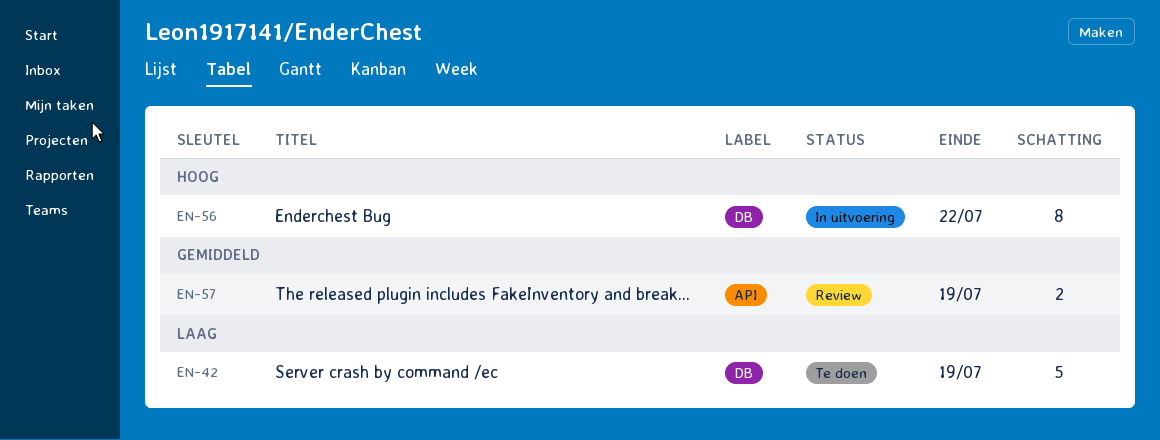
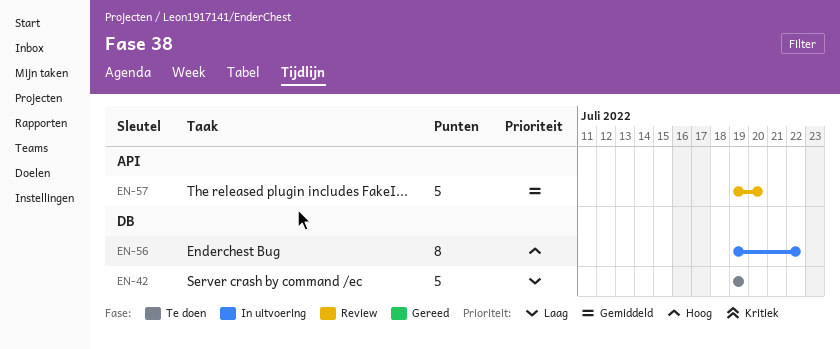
EN-57, estimate: 2 -> 5
EN-57, due: Jul 19 -> Jul 20

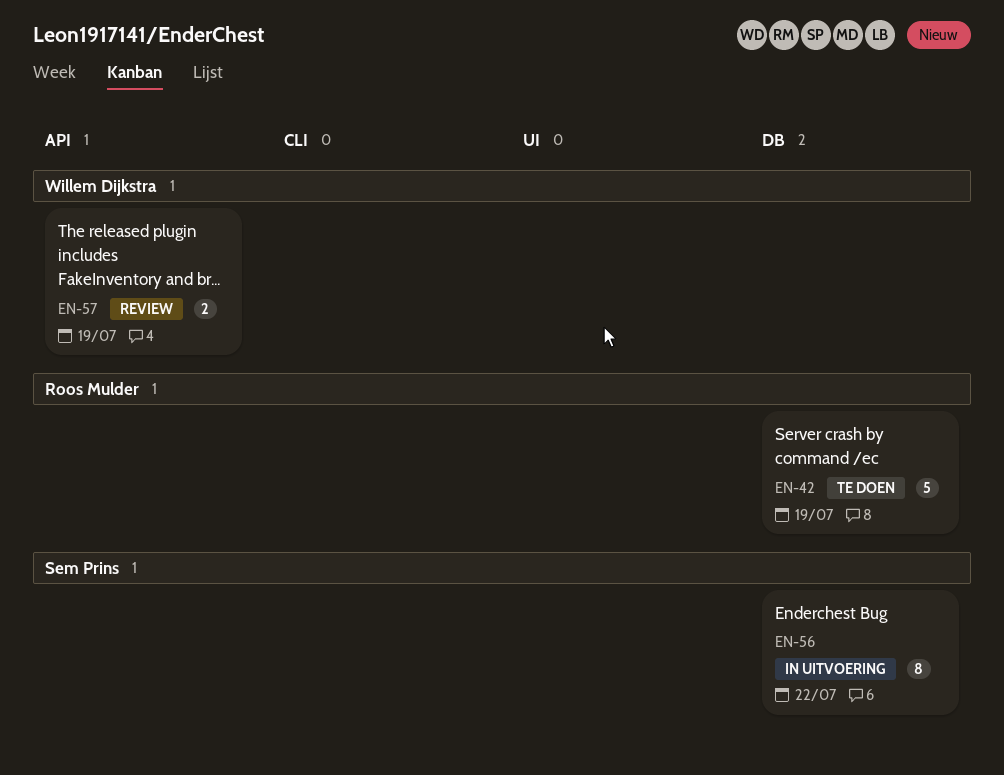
EN-57, estimate: 5 -> 2
EN-57, due: Jul 20 -> Jul 19

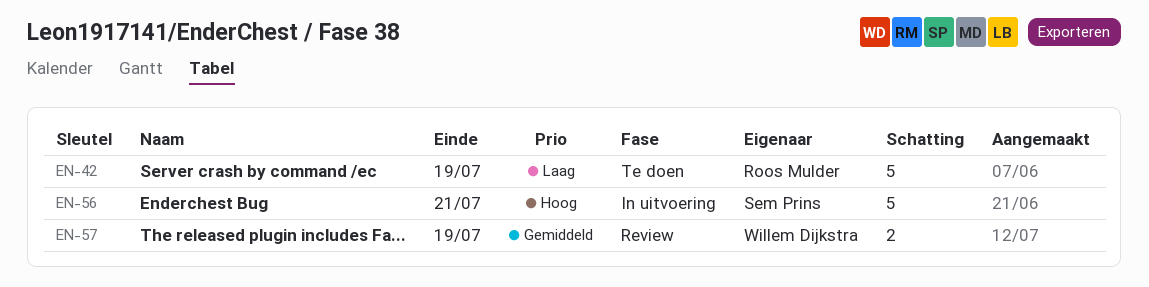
EN-56, estimate: 8 -> 5
EN-56, due: Jul 22 -> Jul 21

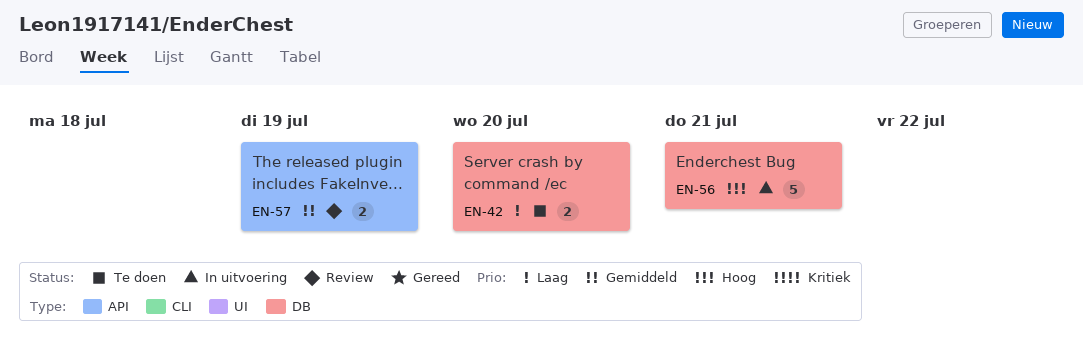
EN-42, estimate: 5 -> 2
EN-42, due: Jul 19 -> Jul 20

